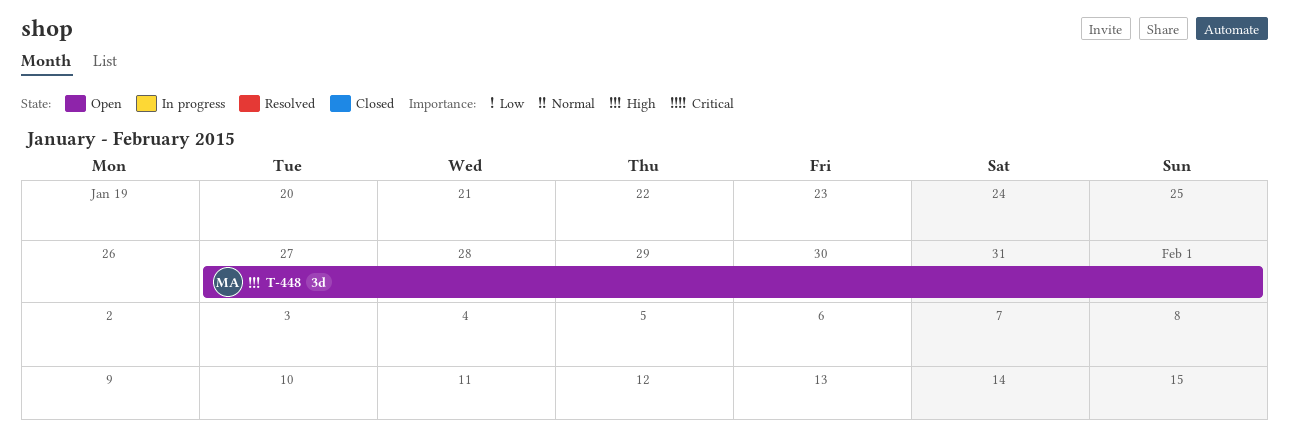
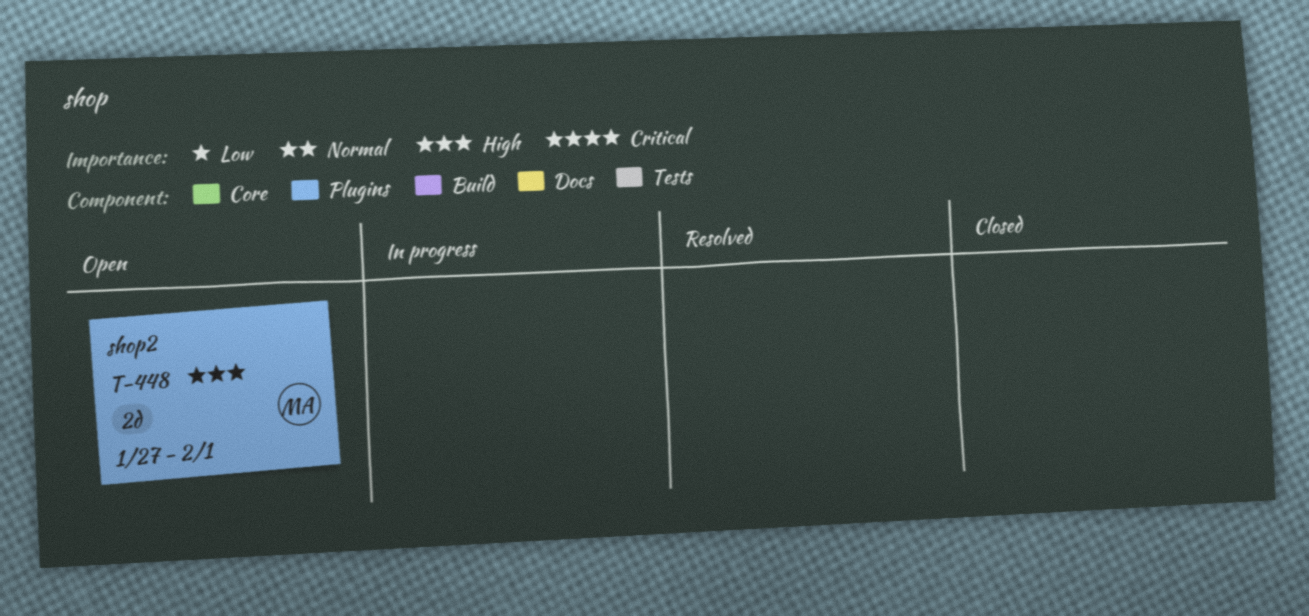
T-448, estimate: 3d -> 2d

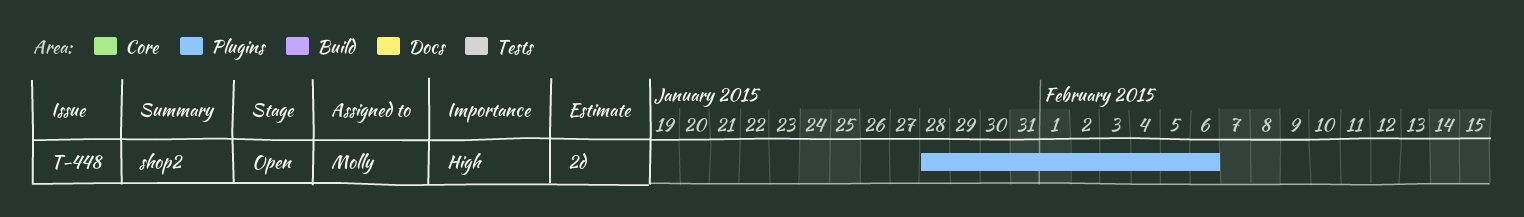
T-448, start: Jan 27 -> Jan 28
T-448, due: Feb 1 -> Feb 6

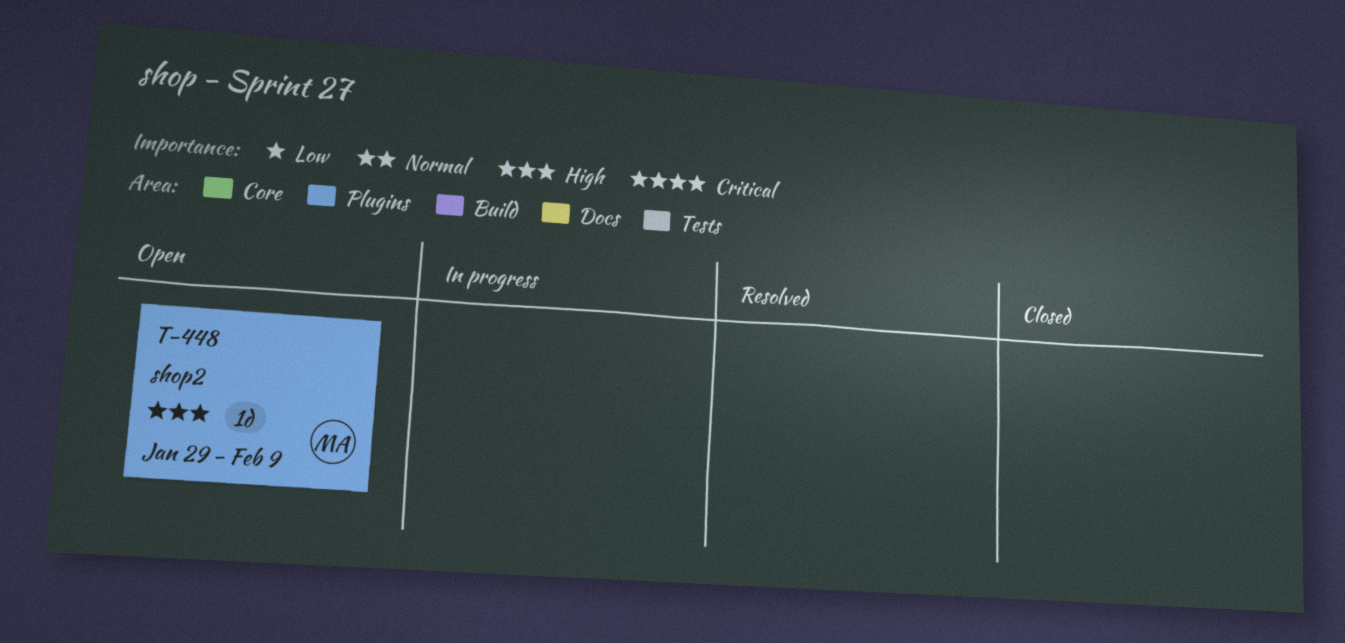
T-448, estimate: 2d -> 1d
T-448, start: Jan 28 -> Jan 29
T-448, due: Feb 6 -> Feb 9

